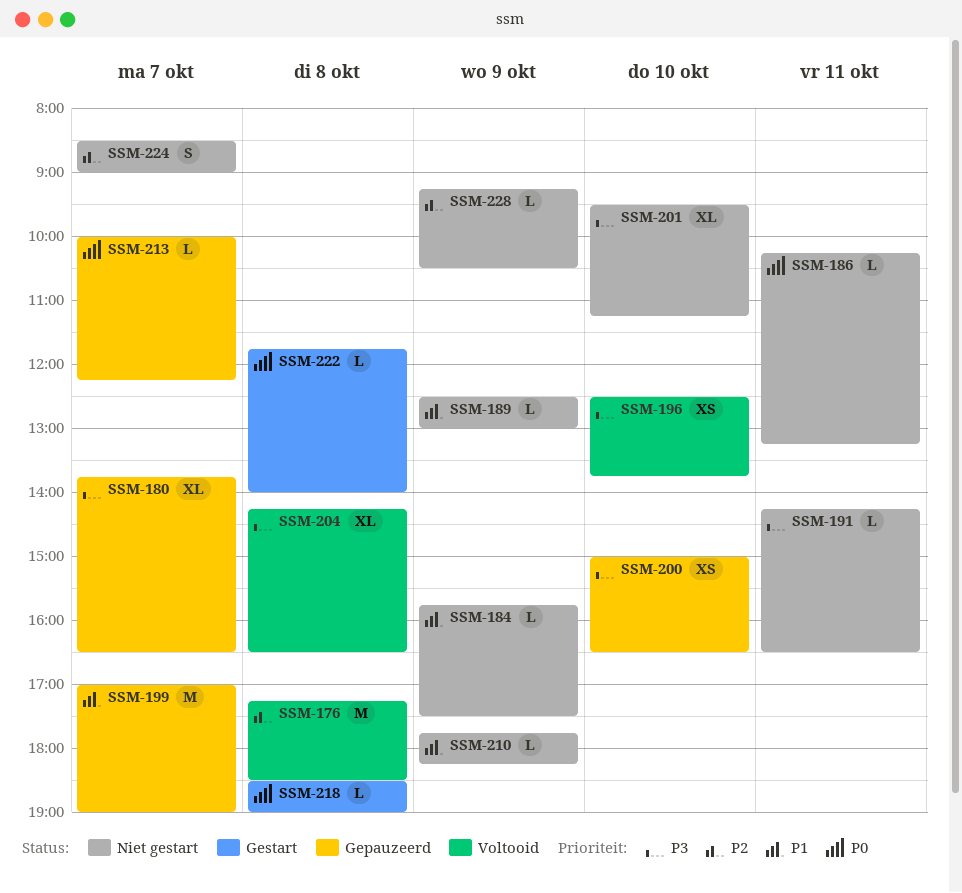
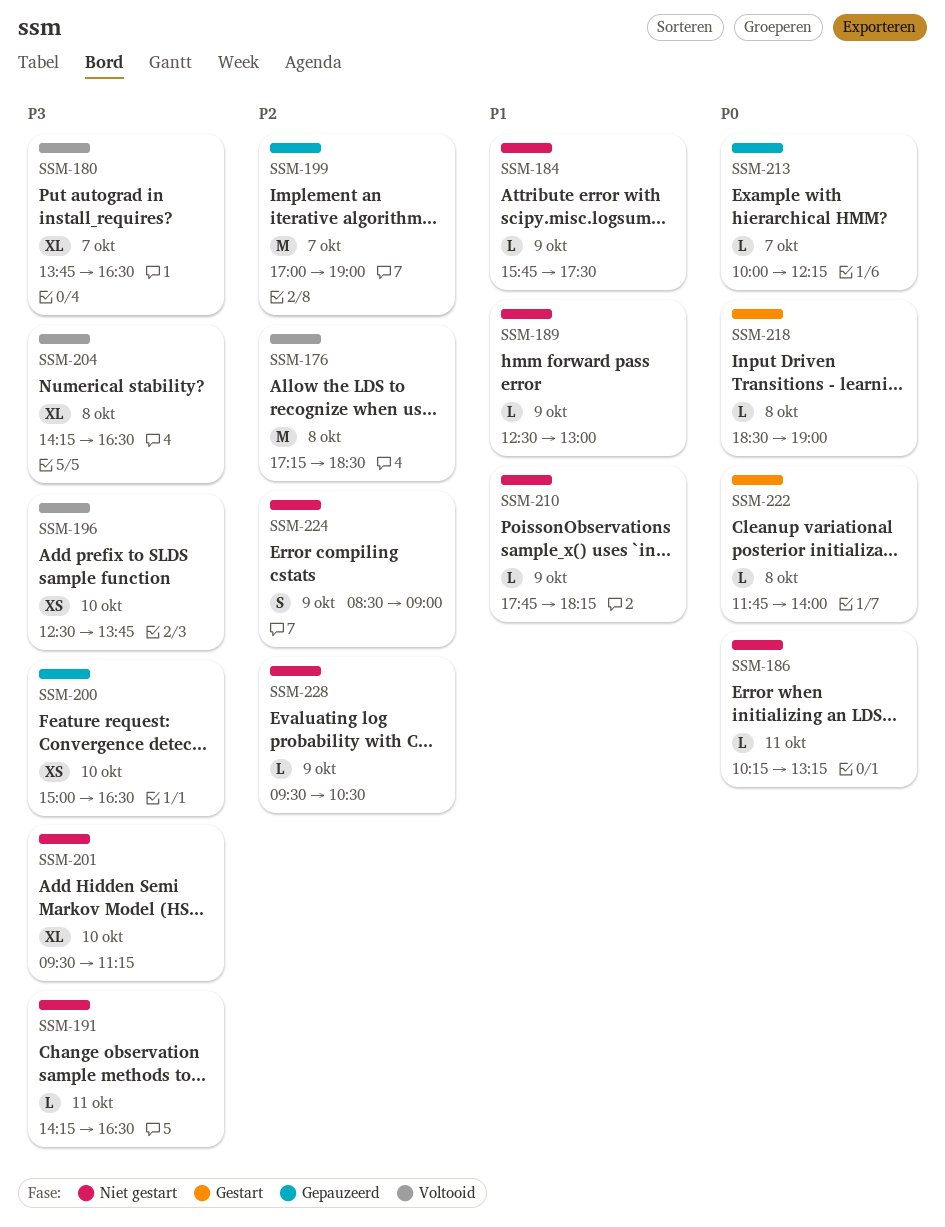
SSM-180, status: Gepauzeerd -> Voltooid
SSM-199, priority: P1 -> P2
SSM-224, day: Oct 7 -> Oct 9
SSM-228, begins: 09:15 -> 09:30

